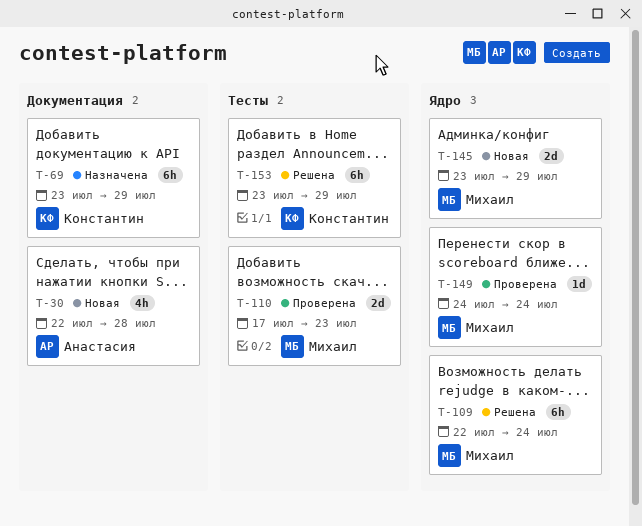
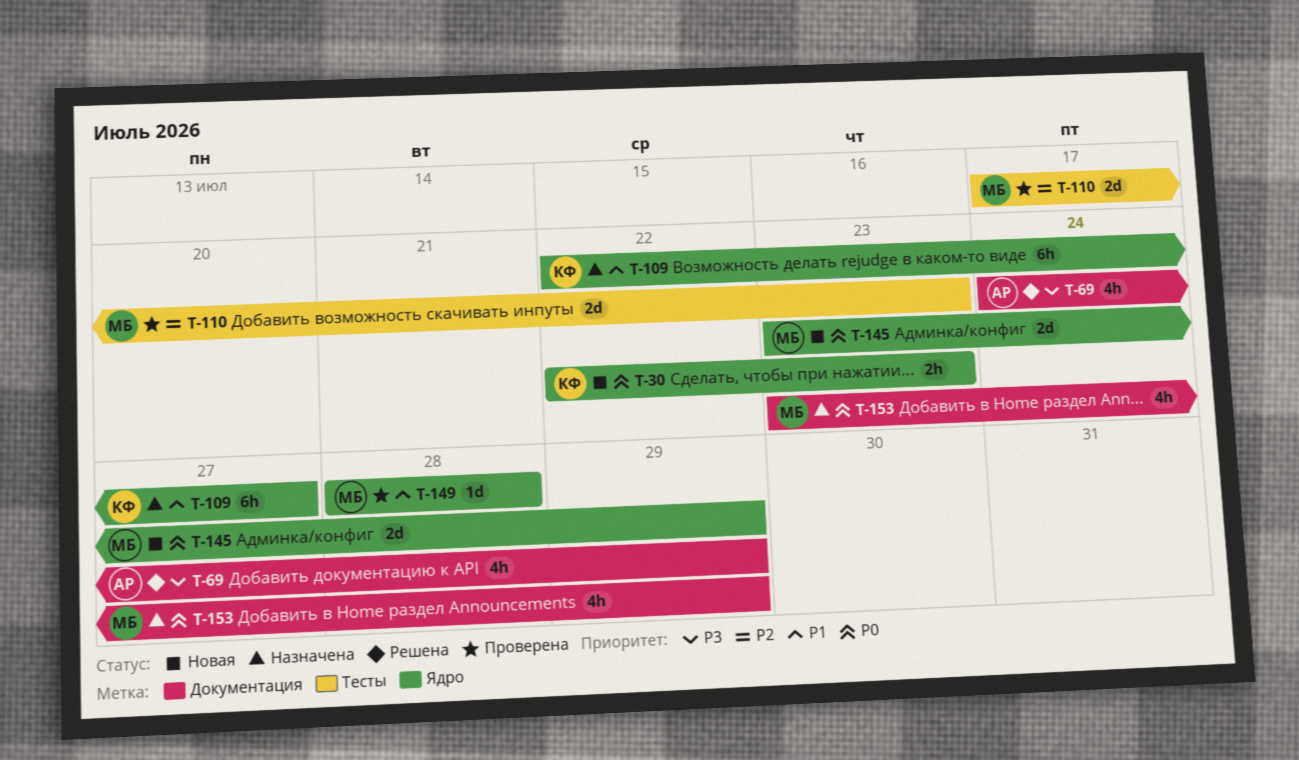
T-30, owner: Анастасия -> Константин
T-30, label: Документация -> Ядро
T-30, estimate: 4h -> 2h
T-30, due: Jul 28 -> Jul 23
T-69, status: Назначена -> Решена
T-69, owner: Константин -> Анастасия
T-69, estimate: 6h -> 4h
T-69, start: Jul 23 -> Jul 24
T-109, status: Решена -> Назначена
T-109, owner: Михаил -> Константин
T-109, due: Jul 24 -> Jul 27
T-149, start: Jul 24 -> Jul 28
T-149, due: Jul 24 -> Jul 28
T-153, status: Решена -> Назначена
T-153, owner: Константин -> Михаил
T-153, label: Тесты -> Документация
T-153, estimate: 6h -> 4h

